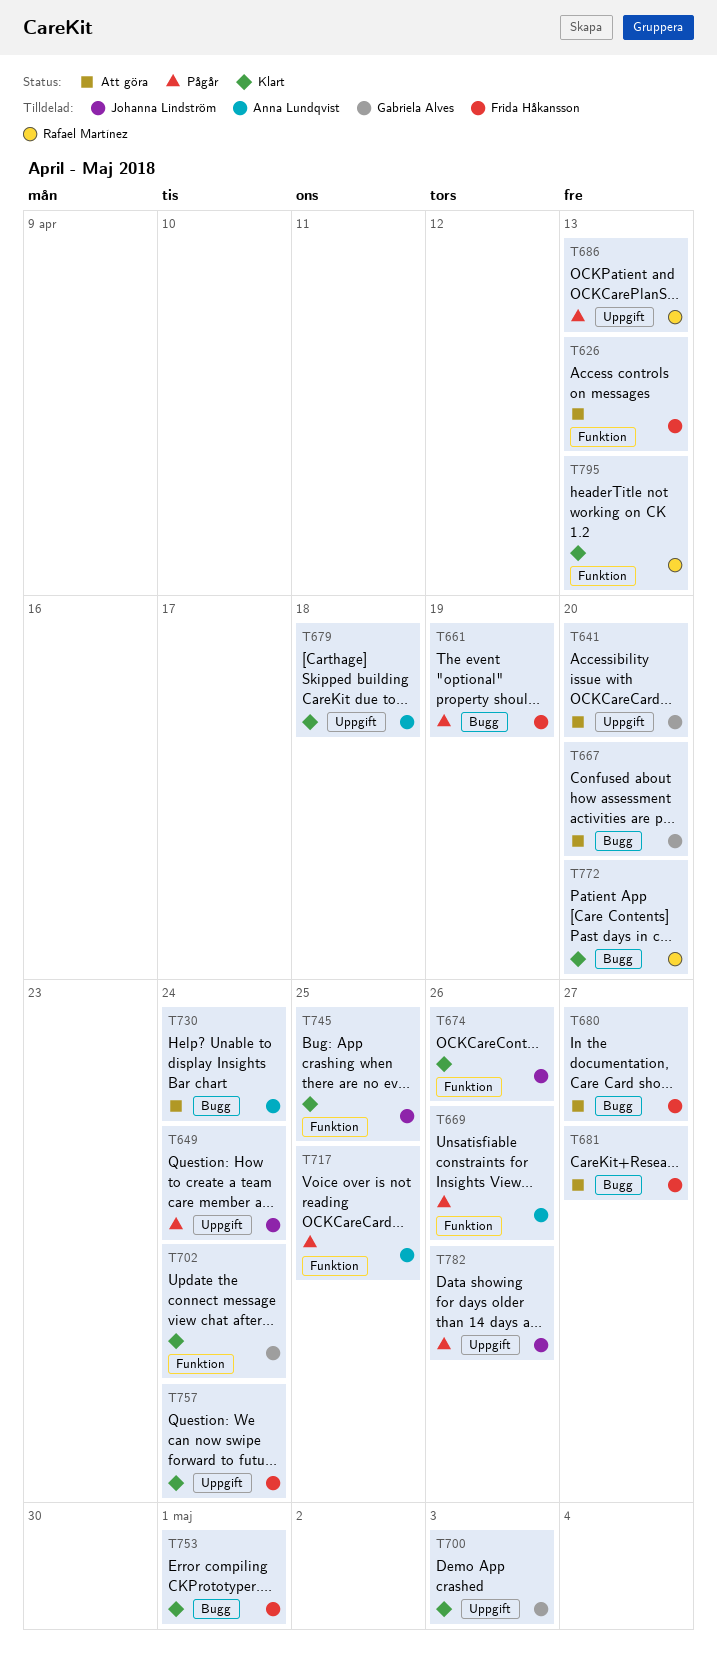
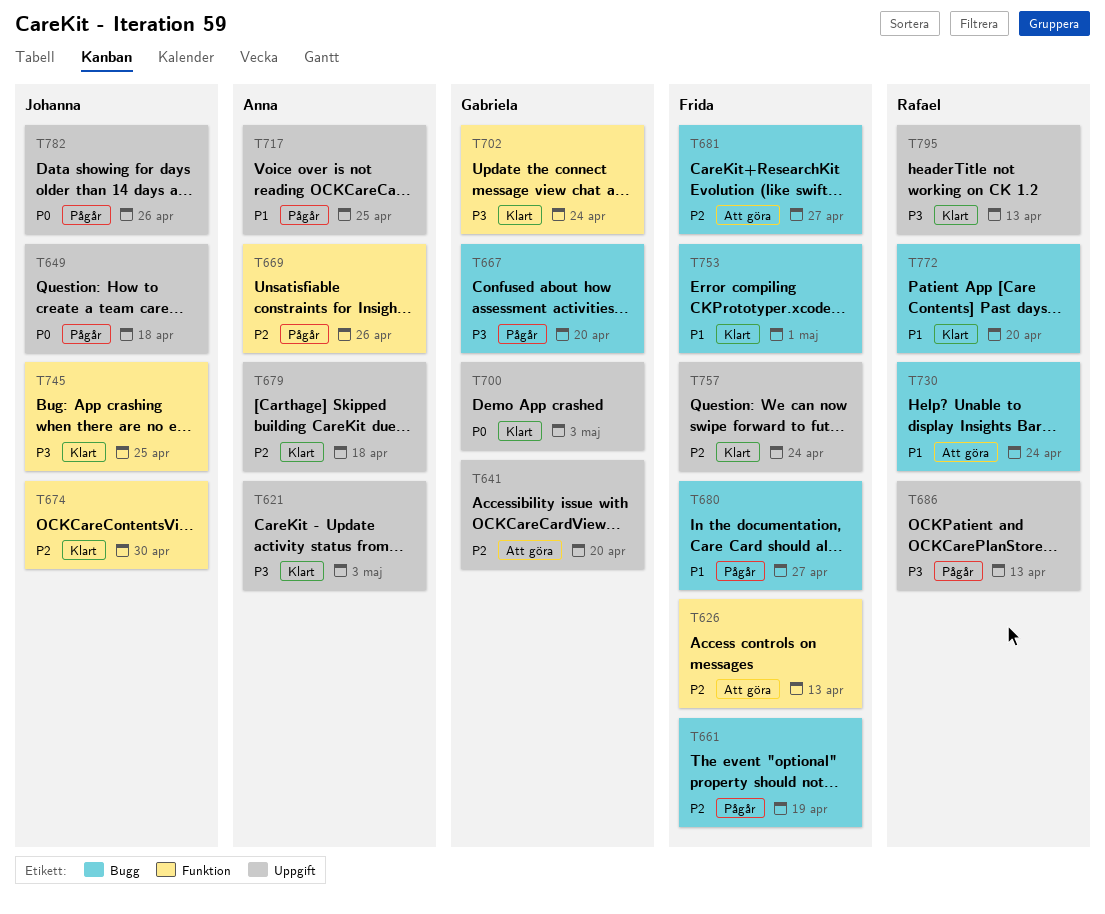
T621: none -> present
T649, due: Apr 24 -> Apr 18
T667, status: Att göra -> Pågår
T674, due: Apr 26 -> Apr 30
T680, status: Att göra -> Pågår
T717, label: Funktion -> Uppgift
T730, owner: Anna Lundqvist -> Rafael Martínez
T795, label: Funktion -> Uppgift

